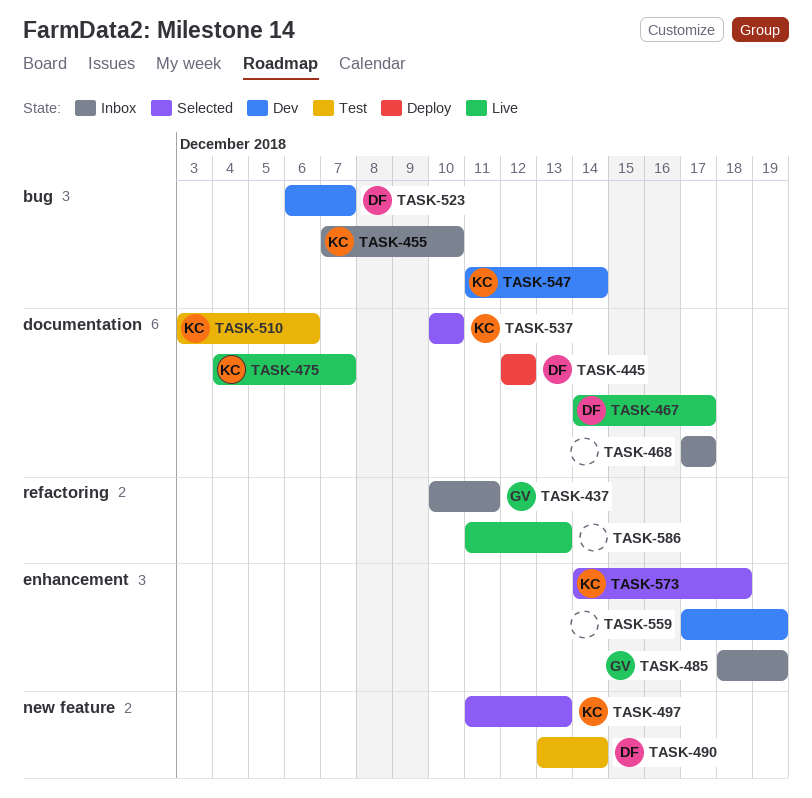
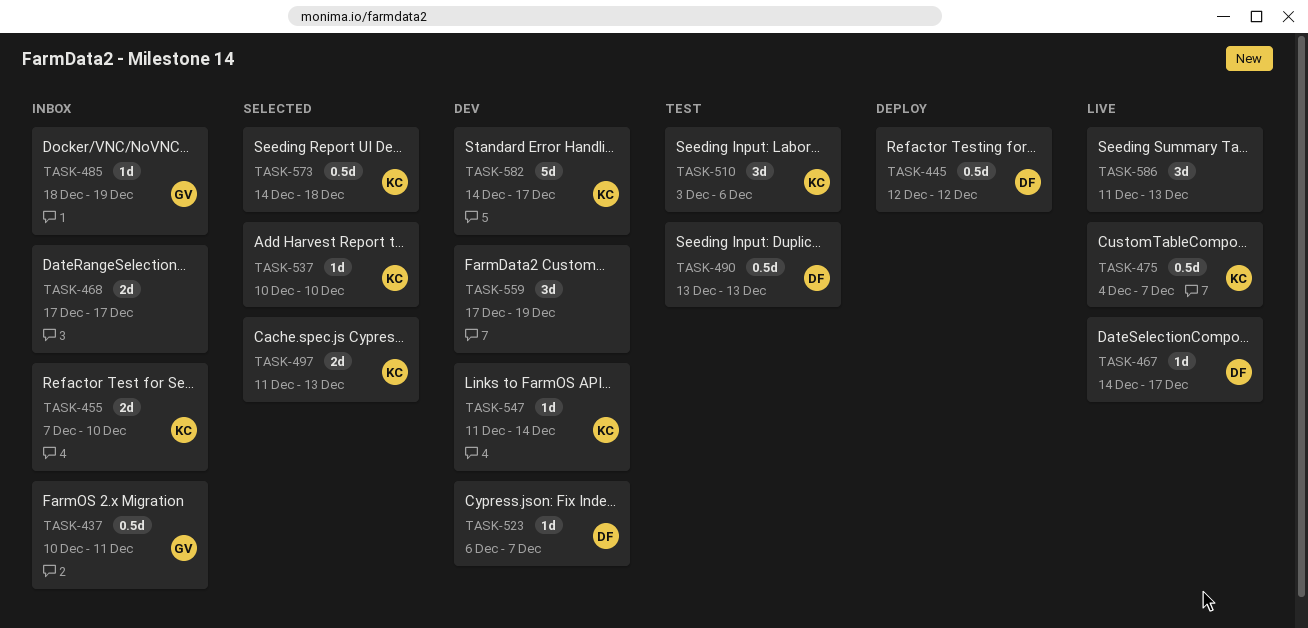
TASK-490, due: Dec 14 -> Dec 13
TASK-582: none -> present

